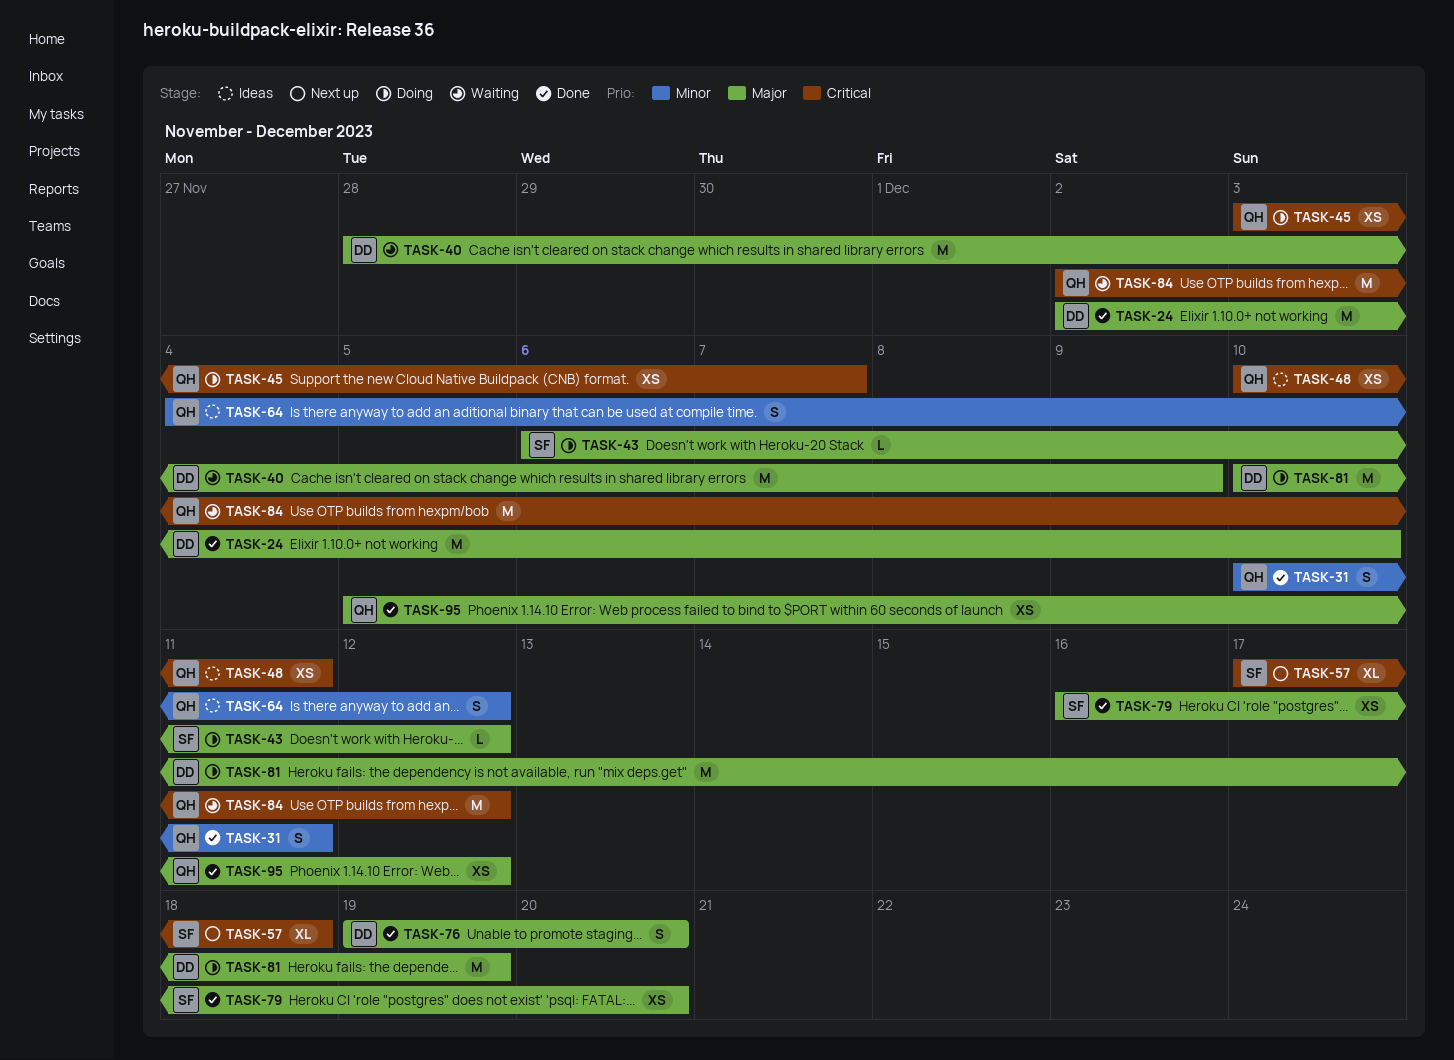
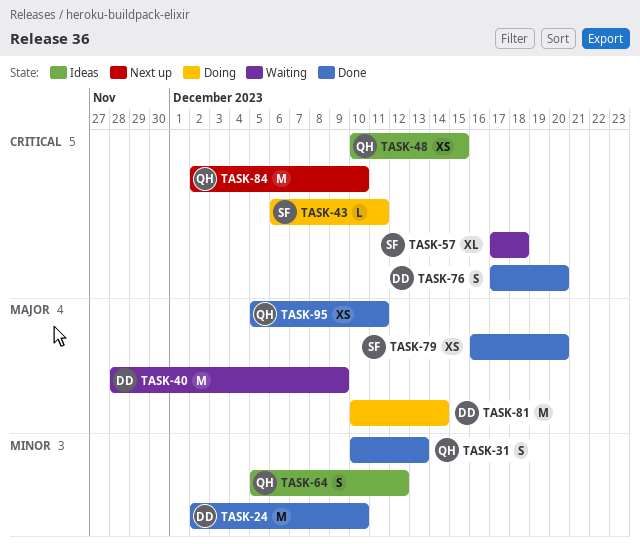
TASK-24, priority: Major -> Minor
TASK-31, due: Dec 11 -> Dec 13
TASK-43, priority: Major -> Critical
TASK-43, due: Dec 12 -> Dec 11
TASK-45: present -> none
TASK-48, due: Dec 11 -> Dec 15
TASK-57, status: Next up -> Waiting
TASK-64, start: Dec 4 -> Dec 5
TASK-76, priority: Major -> Critical
TASK-76, start: Dec 19 -> Dec 17
TASK-81, due: Dec 19 -> Dec 14
TASK-84, status: Waiting -> Next up
TASK-84, due: Dec 12 -> Dec 10
TASK-95, due: Dec 12 -> Dec 11

